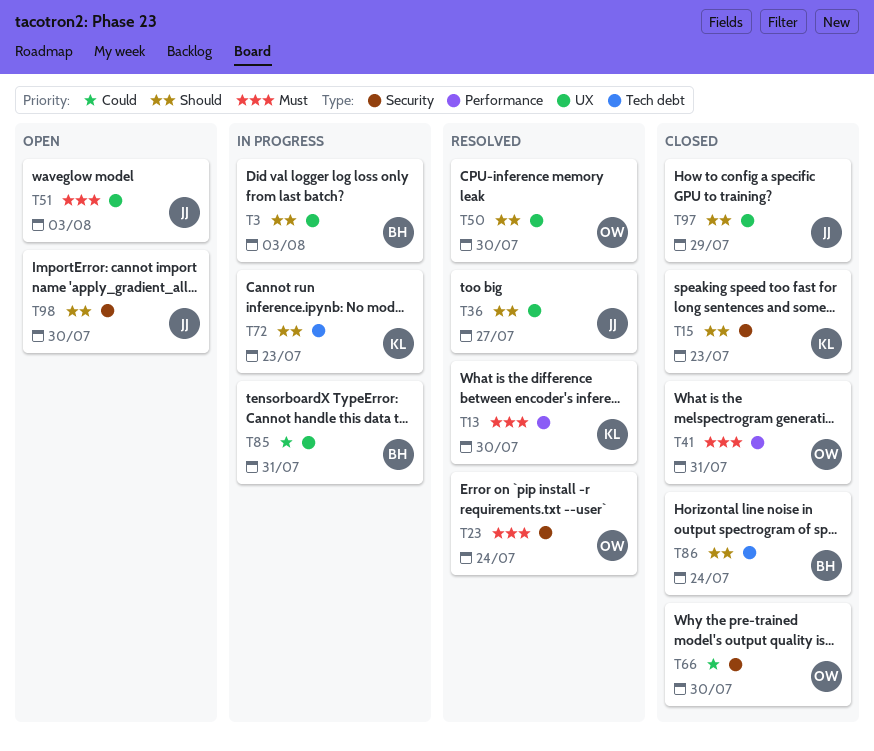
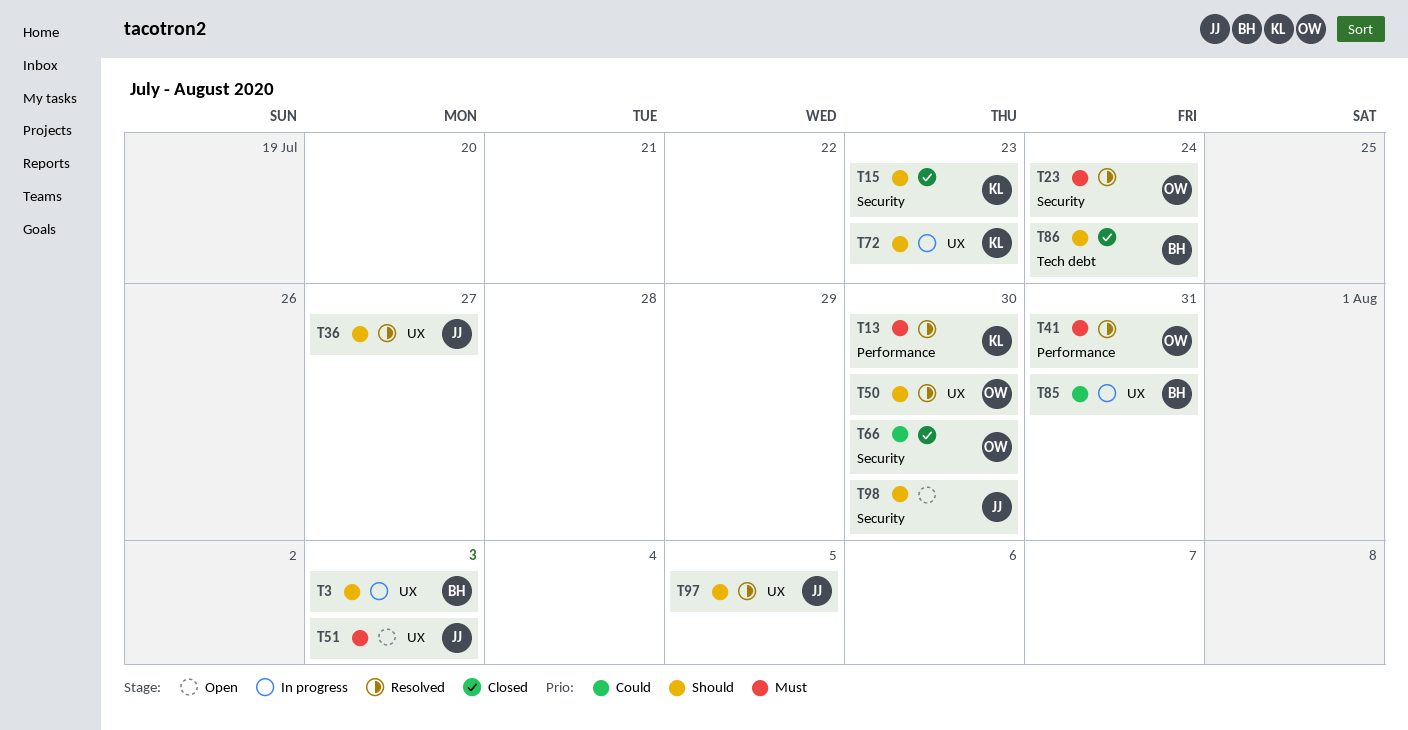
T41, status: Closed -> Resolved
T72, label: Tech debt -> UX
T97, status: Closed -> Resolved
T97, due: Jul 29 -> Aug 5

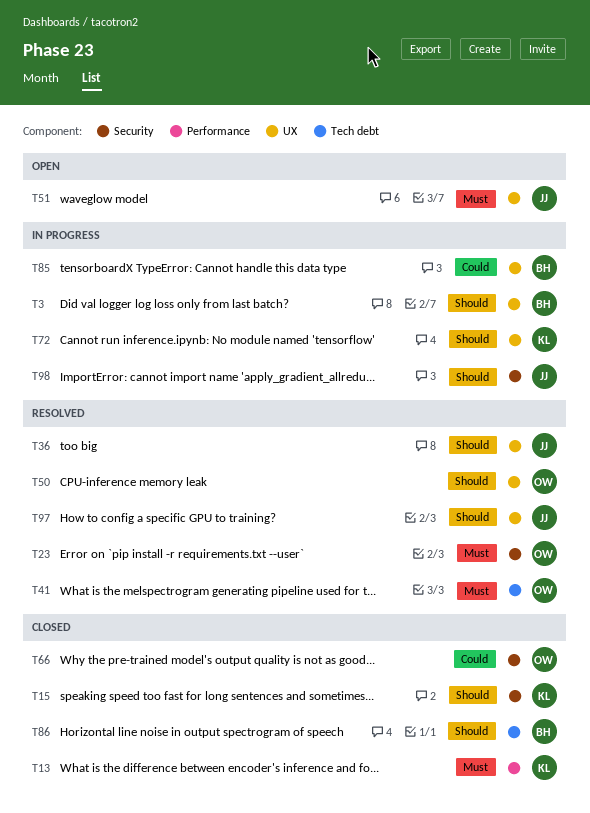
T13, status: Resolved -> Closed
T41, label: Performance -> Tech debt
T98, status: Open -> In progress

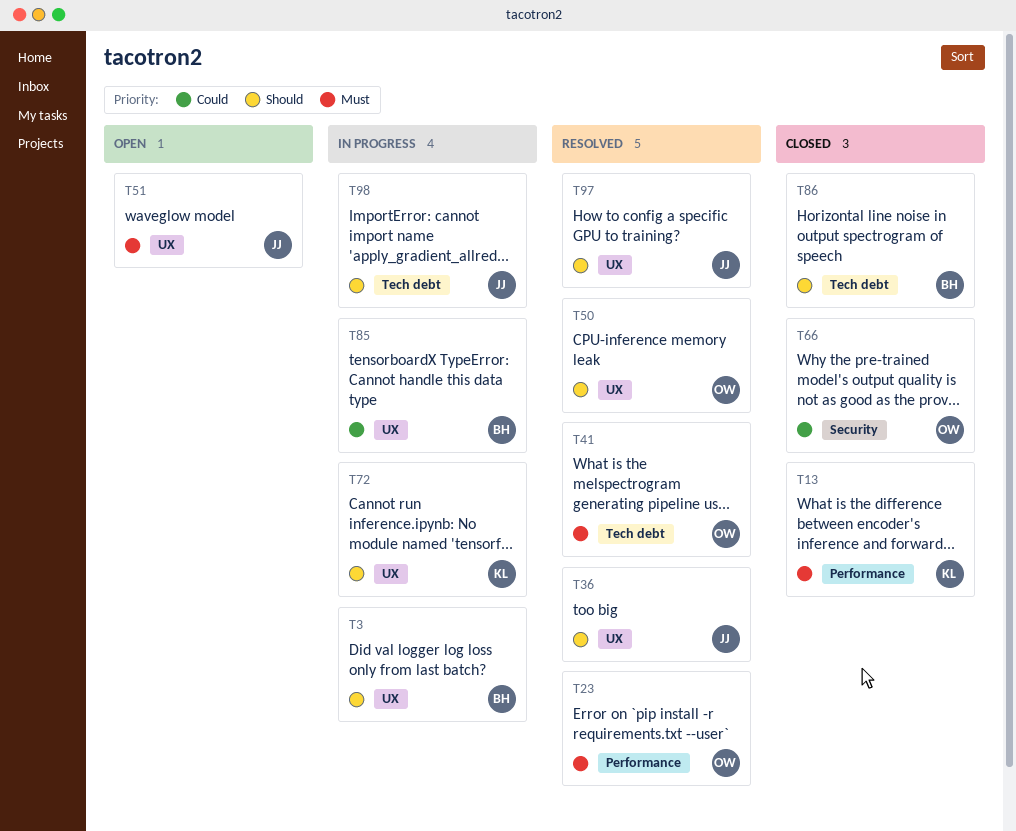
T15: present -> none
T23, label: Security -> Performance
T98, label: Security -> Tech debt

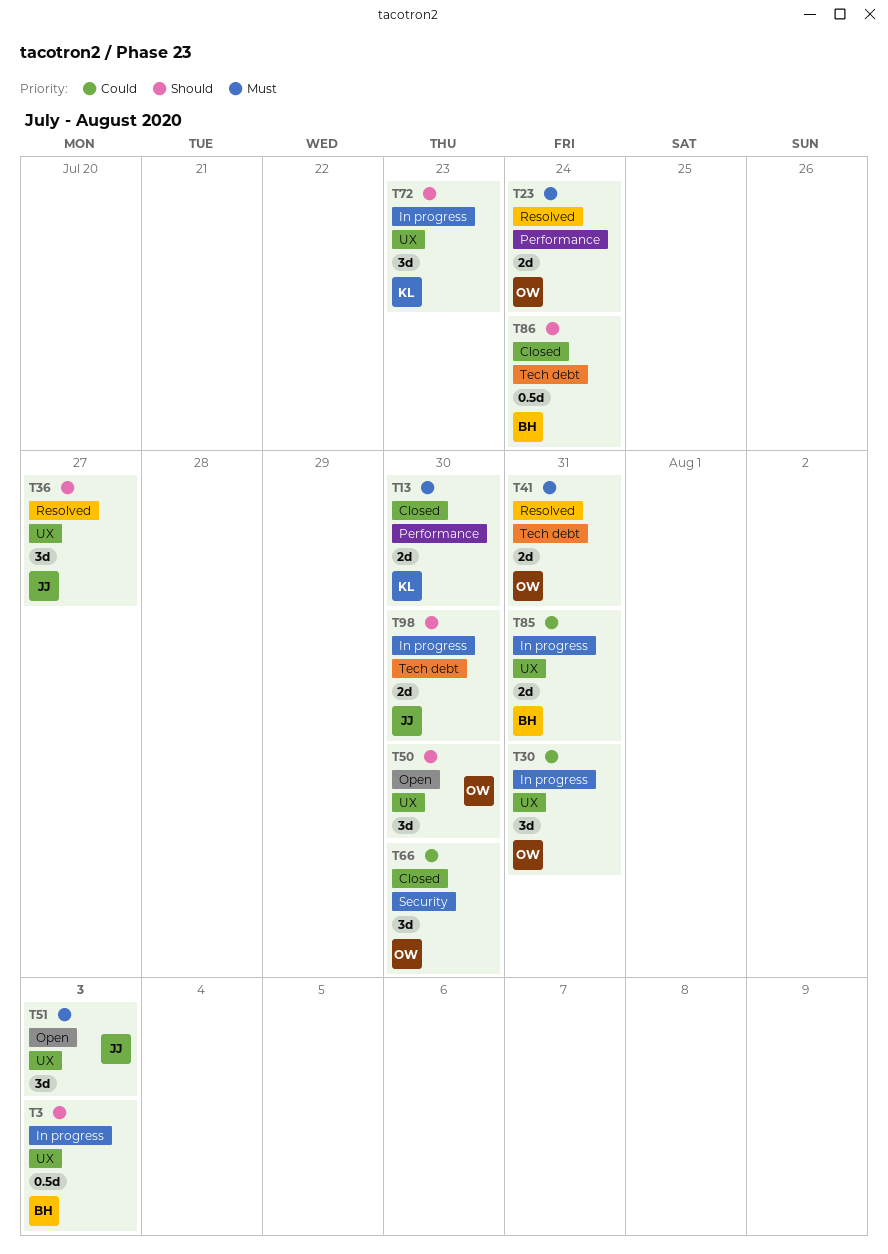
T30: none -> present
T50, status: Resolved -> Open
T97: present -> none

